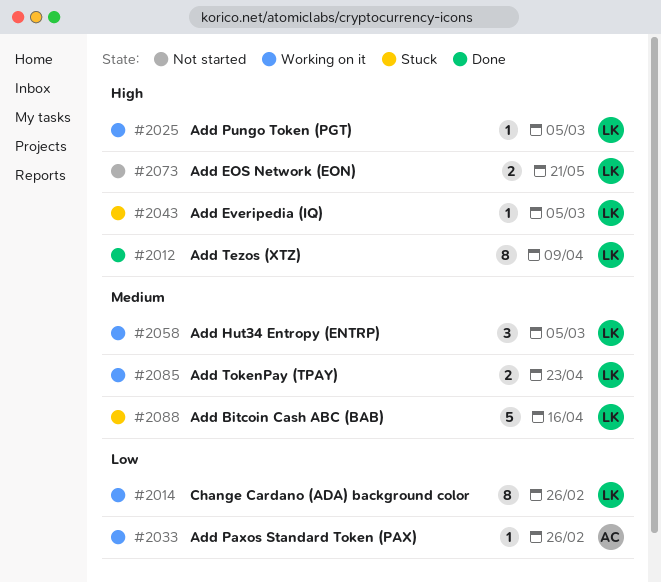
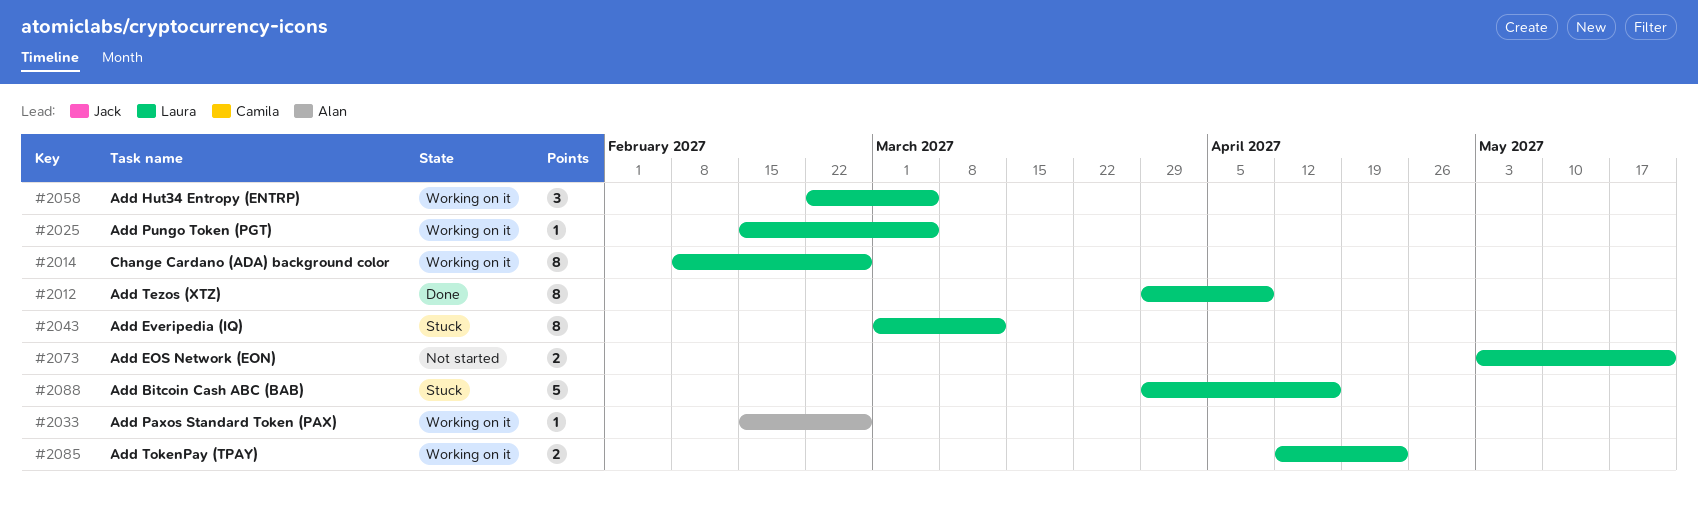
#2043, estimate: 1 -> 8
#2043, due: Mar 5 -> Mar 12

